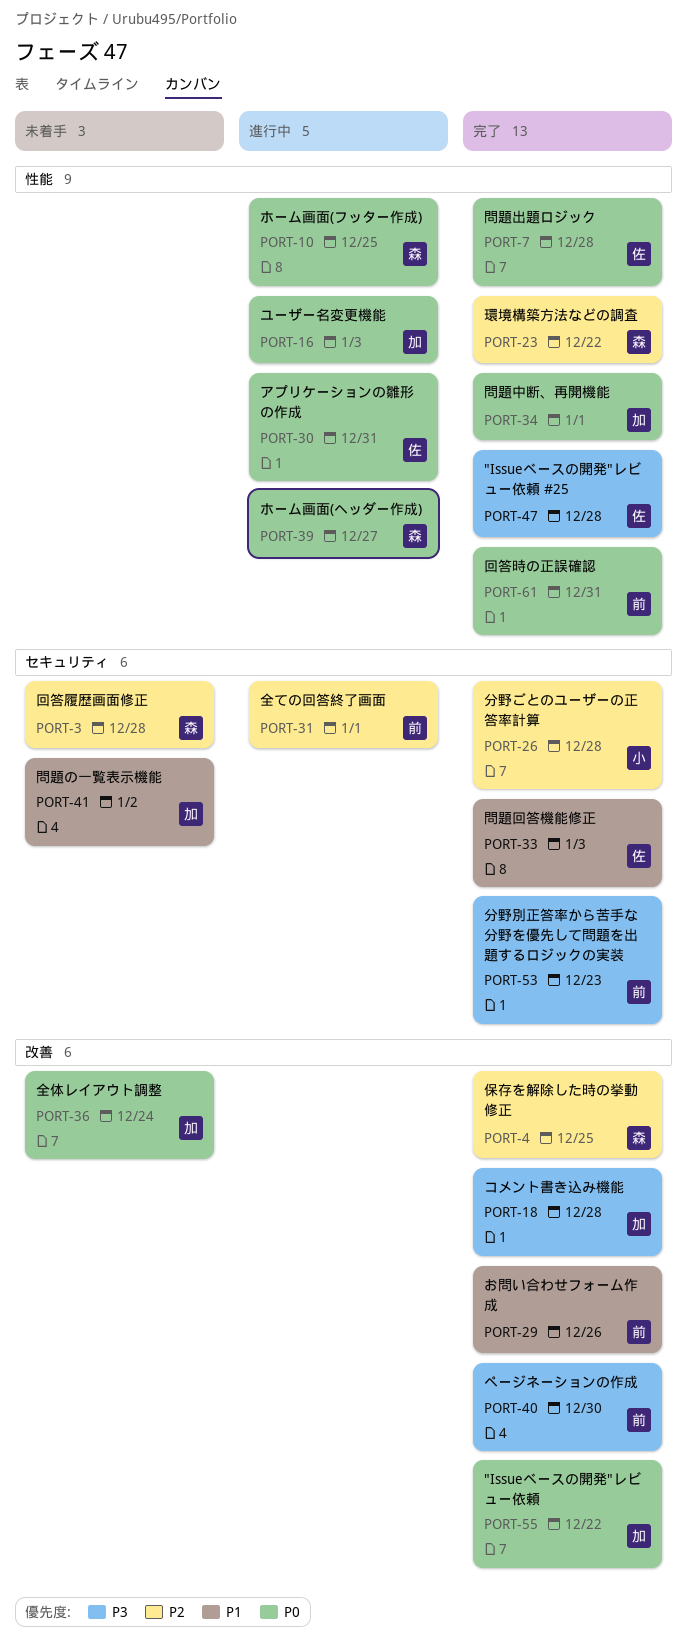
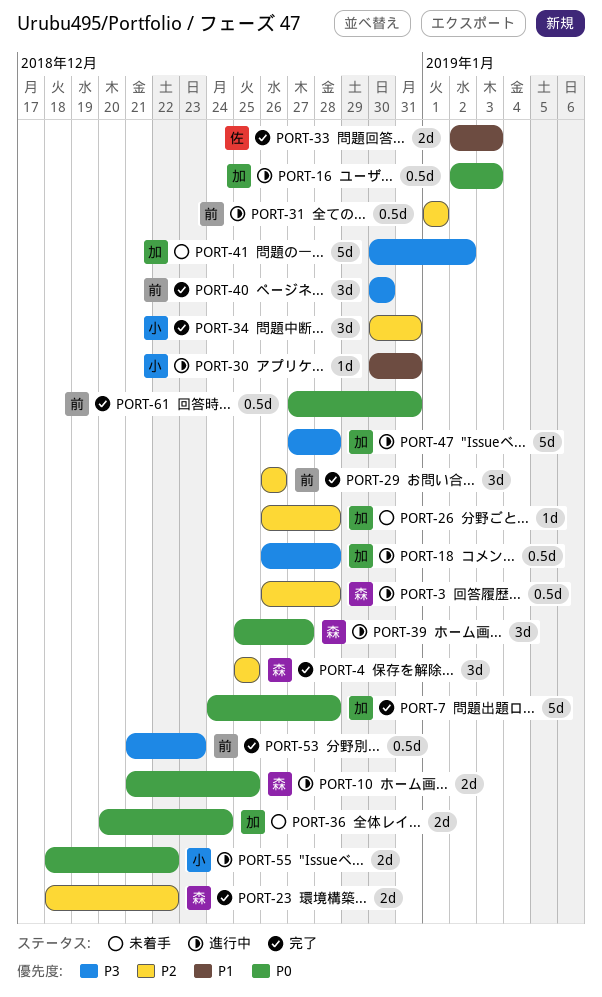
PORT-3, status: 未着手 -> 進行中
PORT-7, owner: 佐 -> 加
PORT-18, status: 完了 -> 進行中
PORT-26, status: 完了 -> 未着手
PORT-26, owner: 小 -> 加
PORT-29, priority: P1 -> P2
PORT-30, owner: 佐 -> 小
PORT-30, priority: P0 -> P1
PORT-34, owner: 加 -> 小
PORT-34, priority: P0 -> P2
PORT-34, due: Jan 1 -> Dec 31
PORT-41, priority: P1 -> P3
PORT-47, status: 完了 -> 進行中
PORT-47, owner: 佐 -> 加
PORT-55, status: 完了 -> 進行中
PORT-55, owner: 加 -> 小

